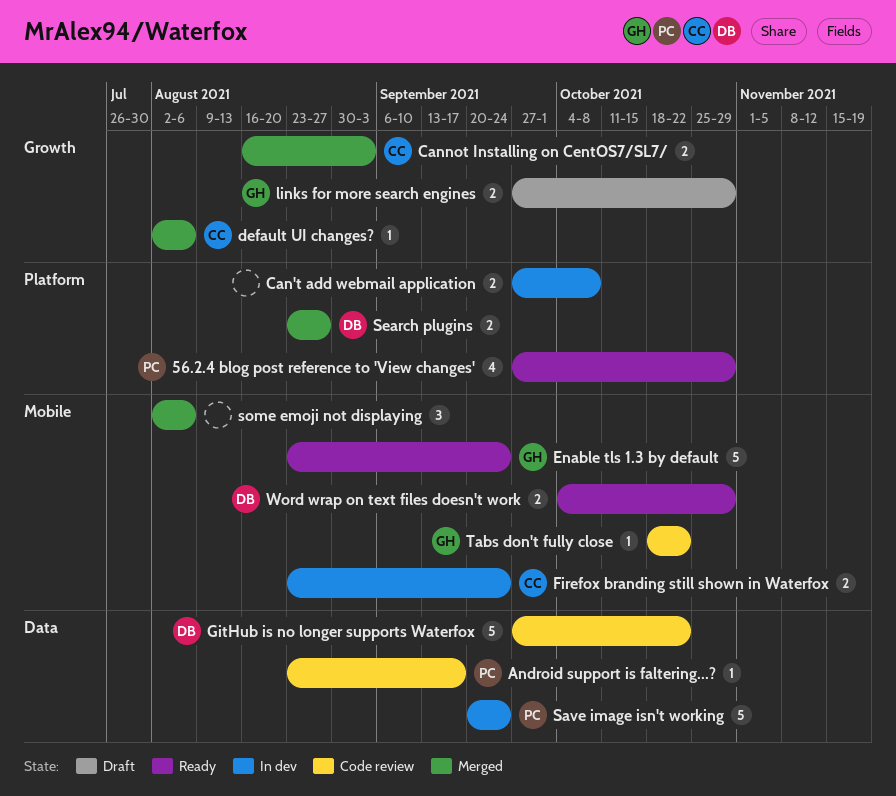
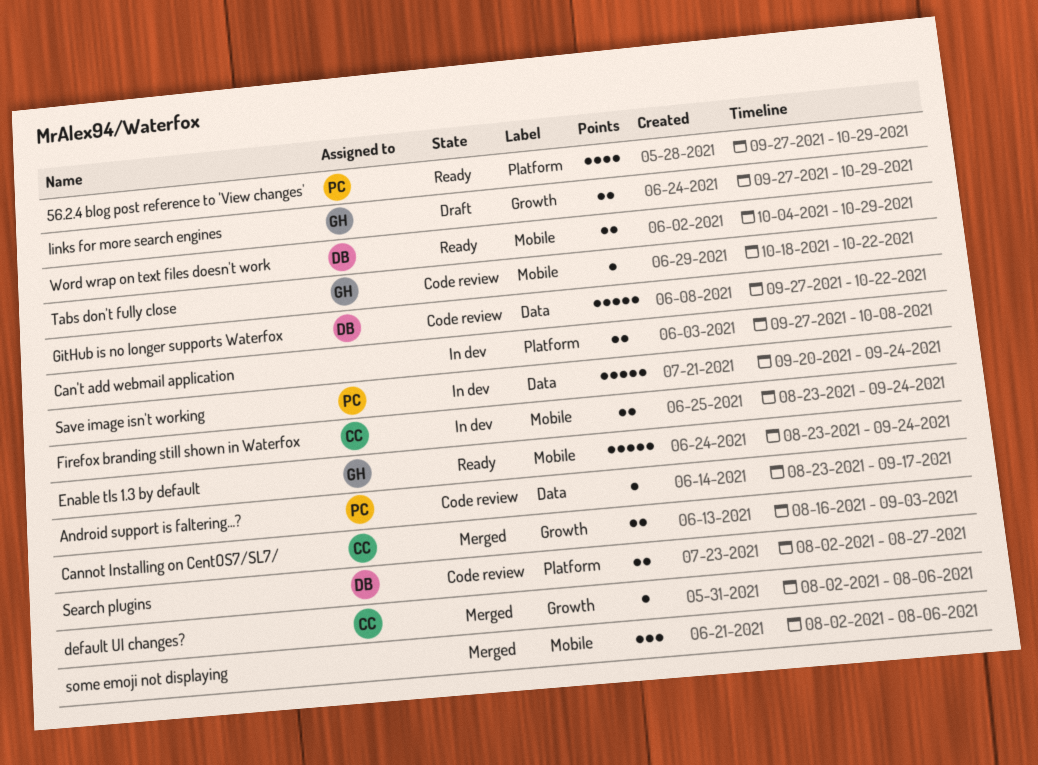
Search plugins, status: Merged -> Code review
Search plugins, start: Aug 23 -> Aug 2

